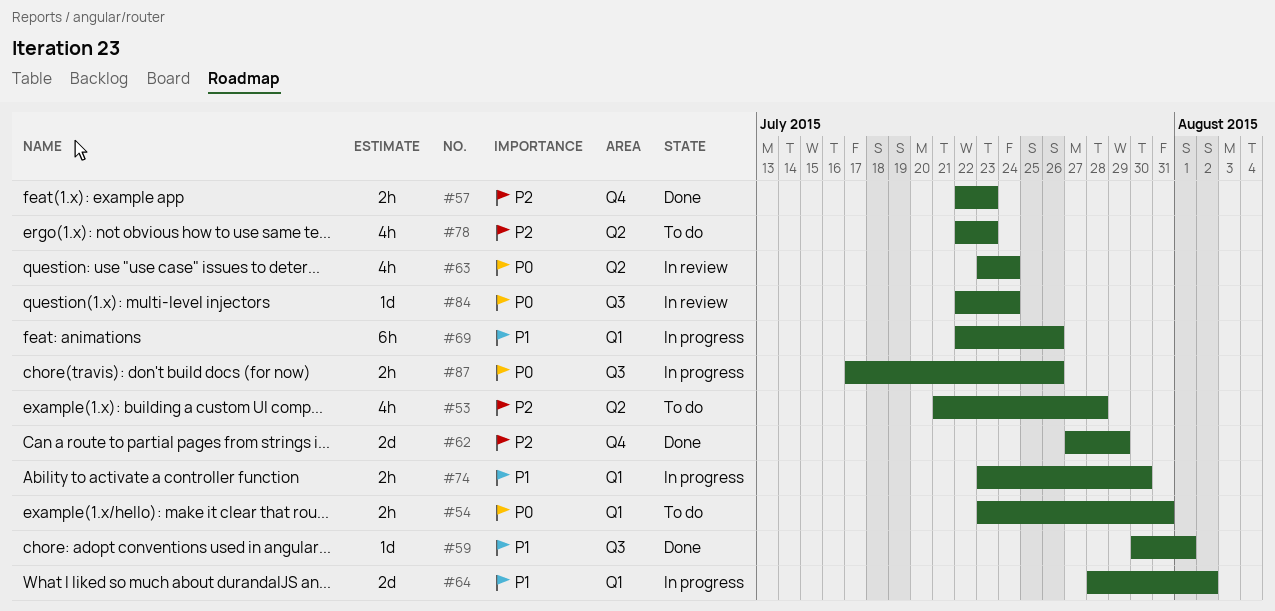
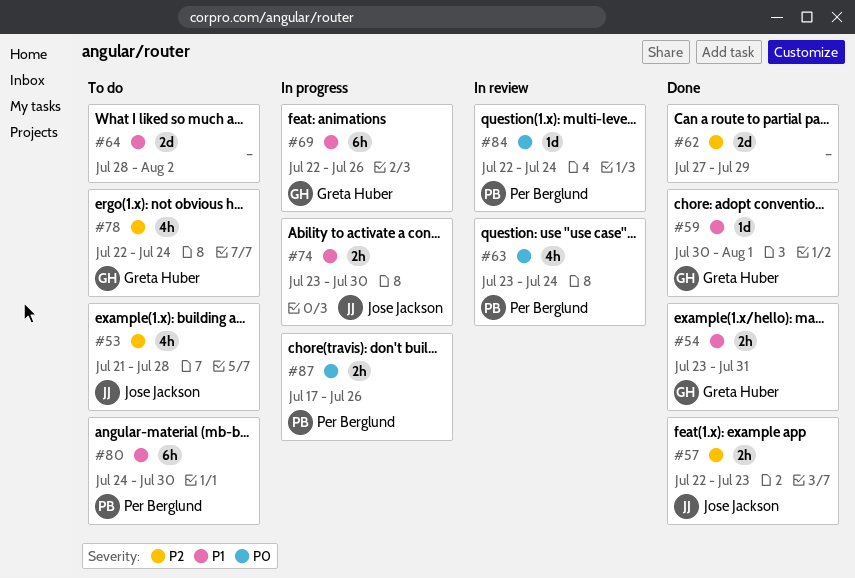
#54, status: To do -> Done
#54, priority: P0 -> P1
#64, status: In progress -> To do
#78, due: Jul 23 -> Jul 24
#80: none -> present

